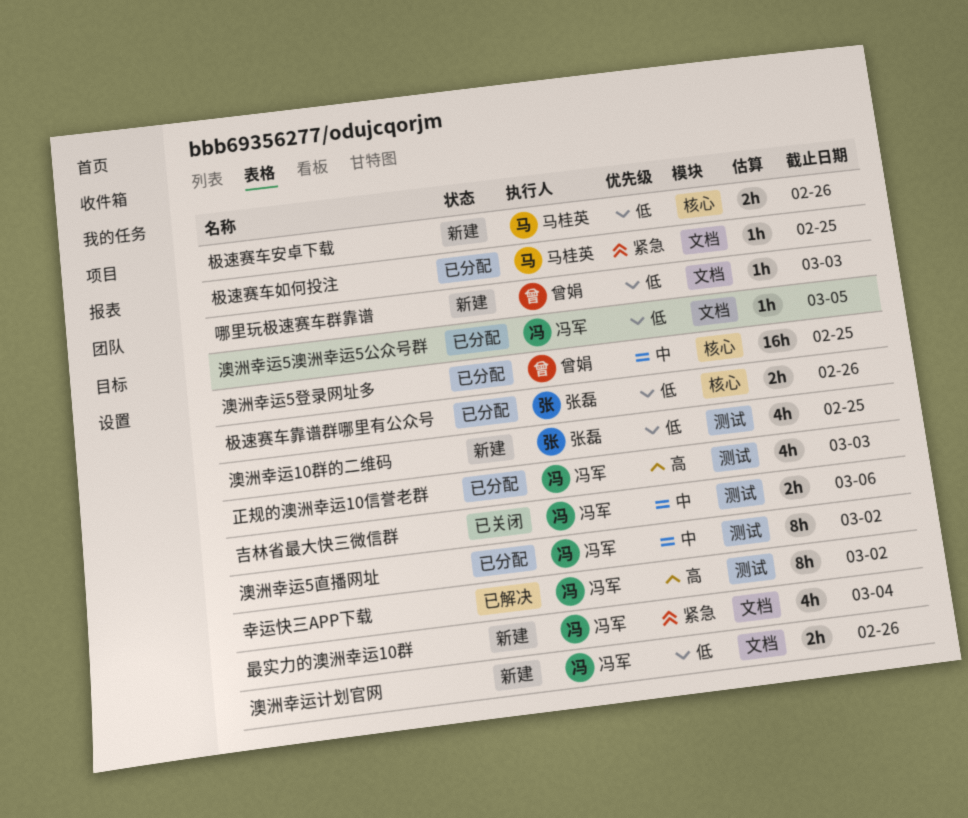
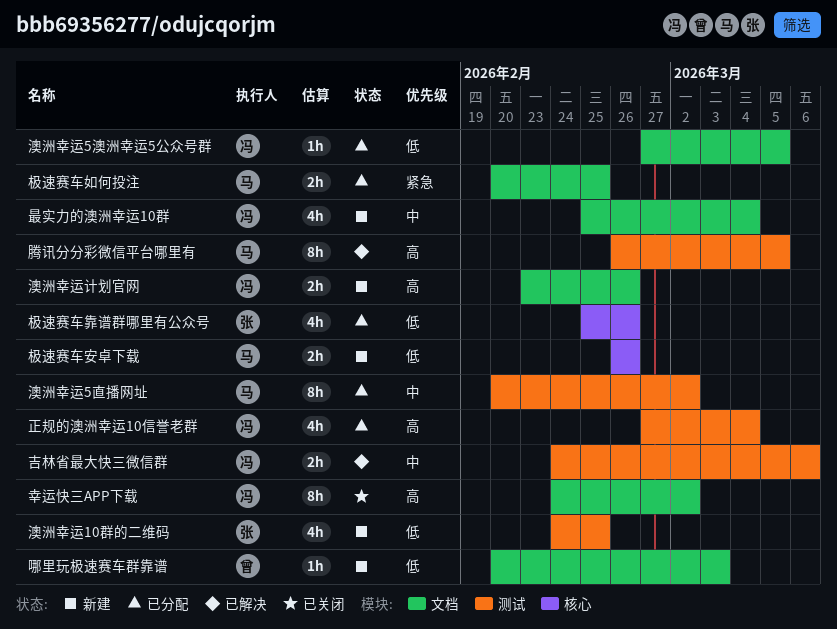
吉林省最大快三微信群, status: 已关闭 -> 已解决
幸运快三APP下载, status: 已解决 -> 已关闭
幸运快三APP下载, label: 测试 -> 文档
最实力的澳洲幸运10群, priority: 紧急 -> 中
极速赛车如何投注, estimate: 1h -> 2h
极速赛车靠谱群哪里有公众号, estimate: 2h -> 4h
正规的澳洲幸运10信誉老群, due: Mar 3 -> Mar 4
澳洲幸运5登录网址多: present -> none
澳洲幸运5直播网址, owner: 冯军 -> 马桂英
澳洲幸运计划官网, priority: 低 -> 高
腾讯分分彩微信平台哪里有: none -> present

